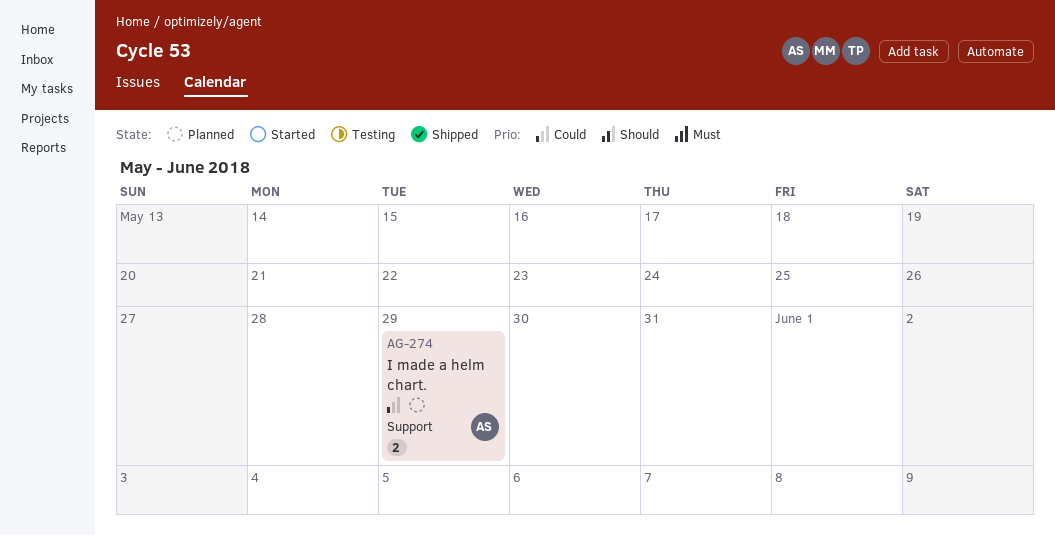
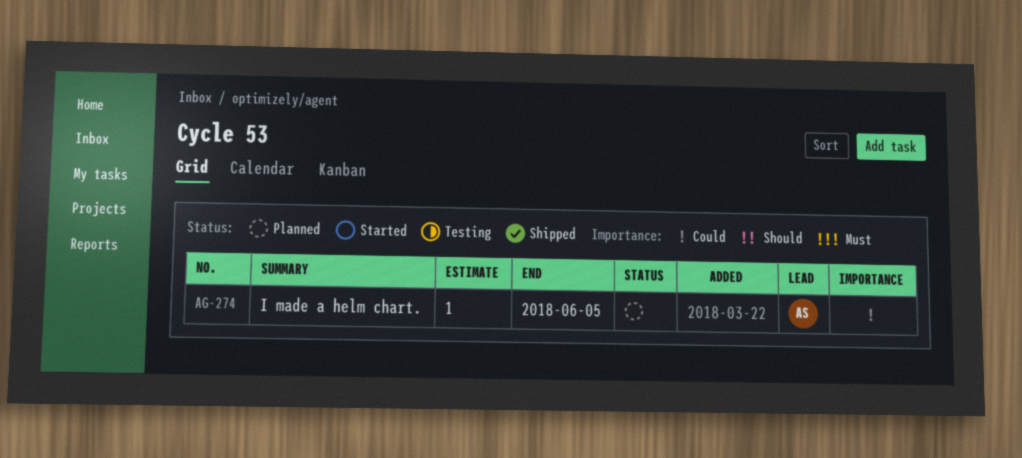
AG-274, estimate: 2 -> 1
AG-274, due: May 29 -> Jun 5

